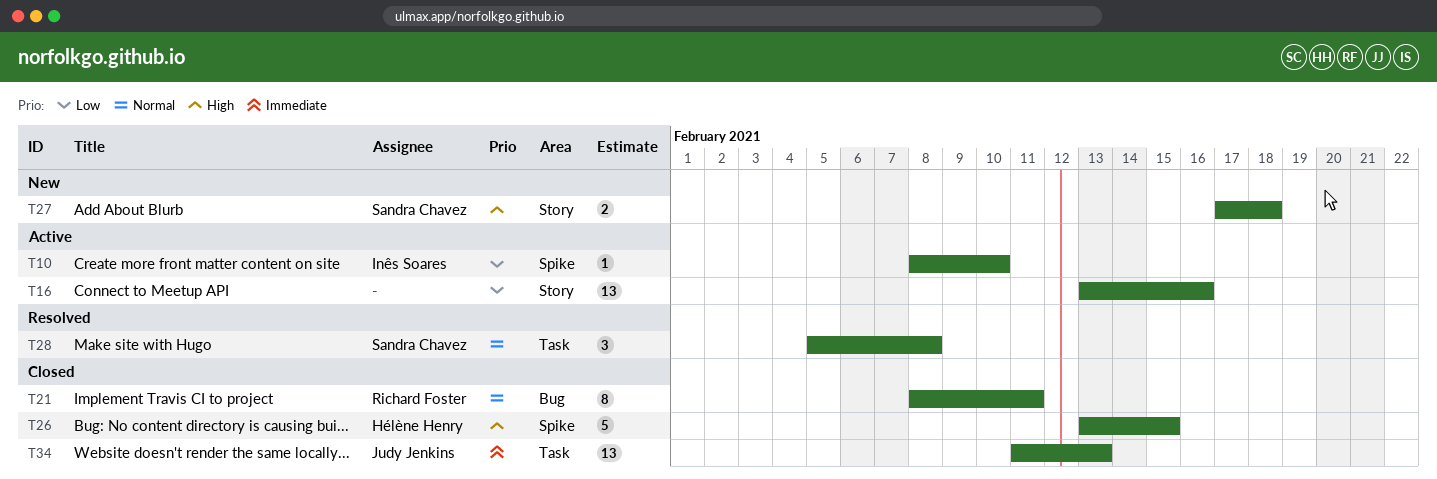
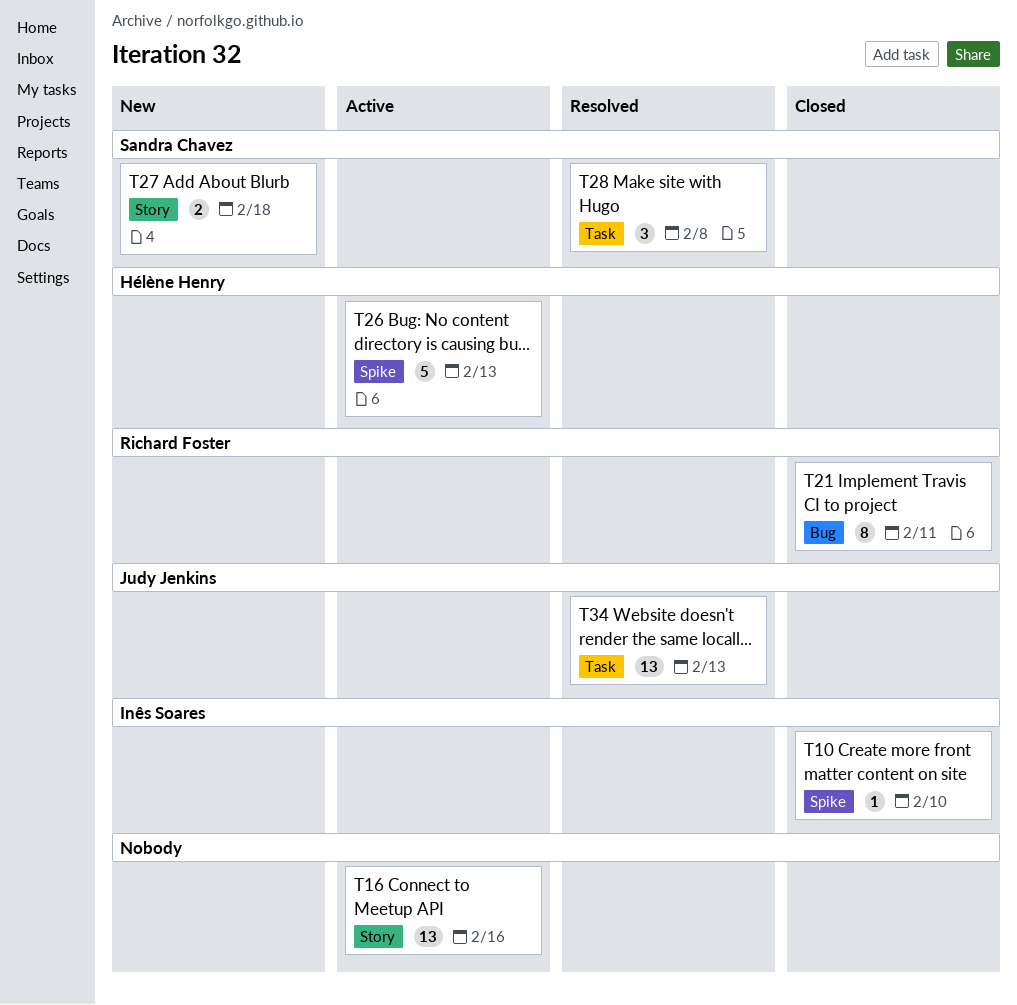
T10, status: Active -> Closed
T26, status: Closed -> Active
T26, due: Feb 15 -> Feb 13
T34, status: Closed -> Resolved

